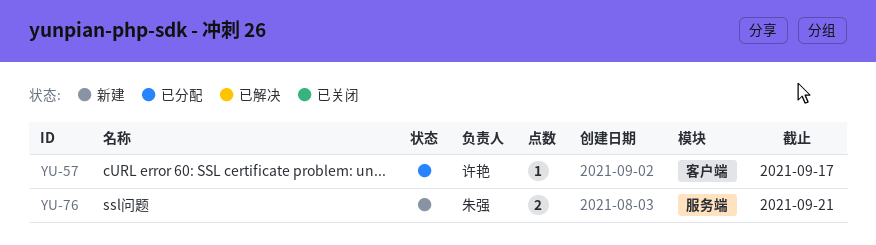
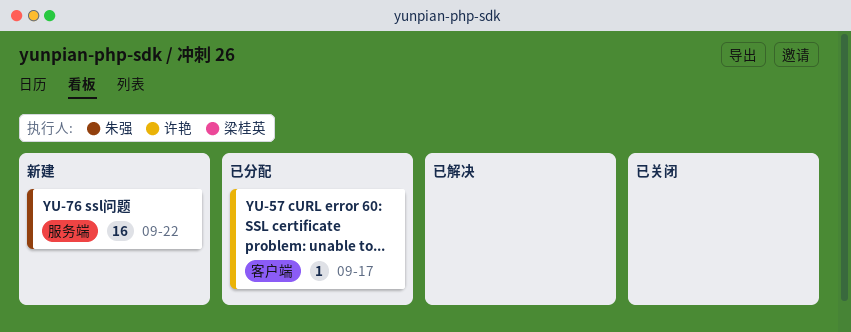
YU-76, estimate: 2 -> 16
YU-76, due: Sep 21 -> Sep 22

